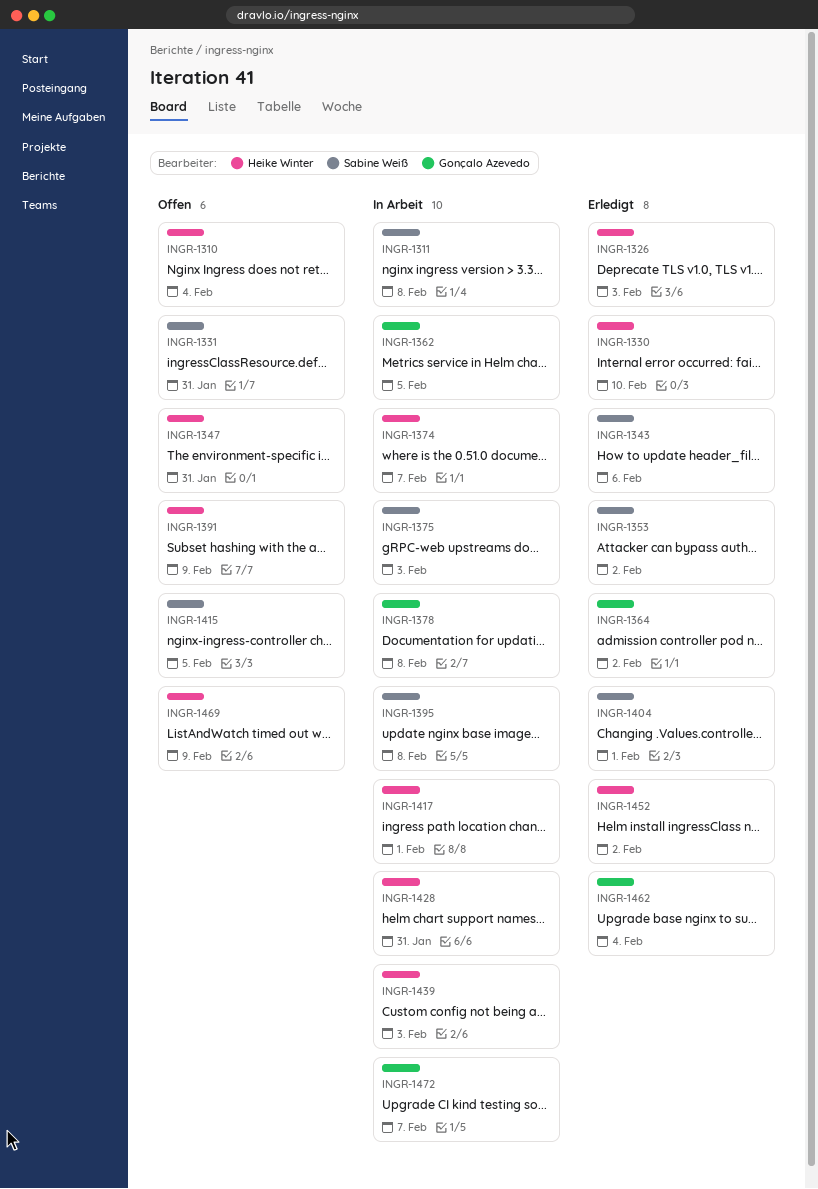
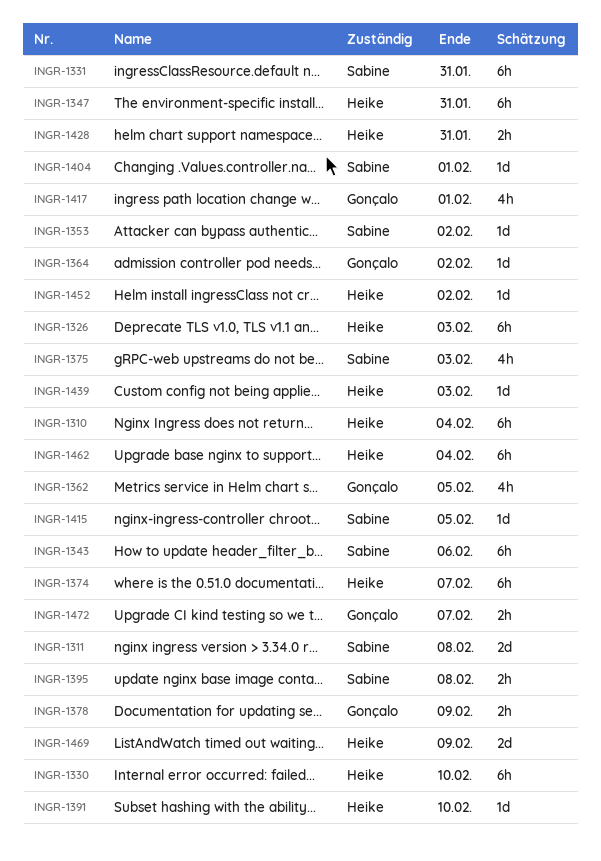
INGR-1378, due: Feb 8 -> Feb 9
INGR-1391, due: Feb 9 -> Feb 10
INGR-1417, owner: Heike Winter -> Gonçalo Azevedo
INGR-1462, owner: Gonçalo Azevedo -> Heike Winter

